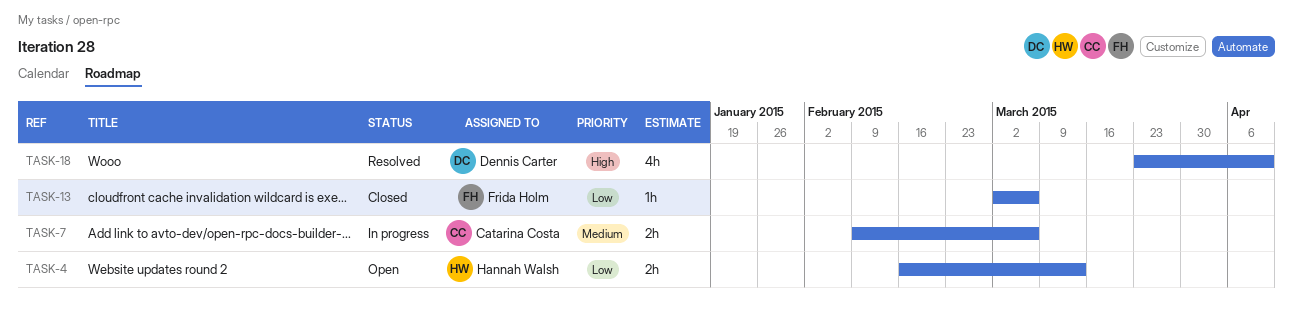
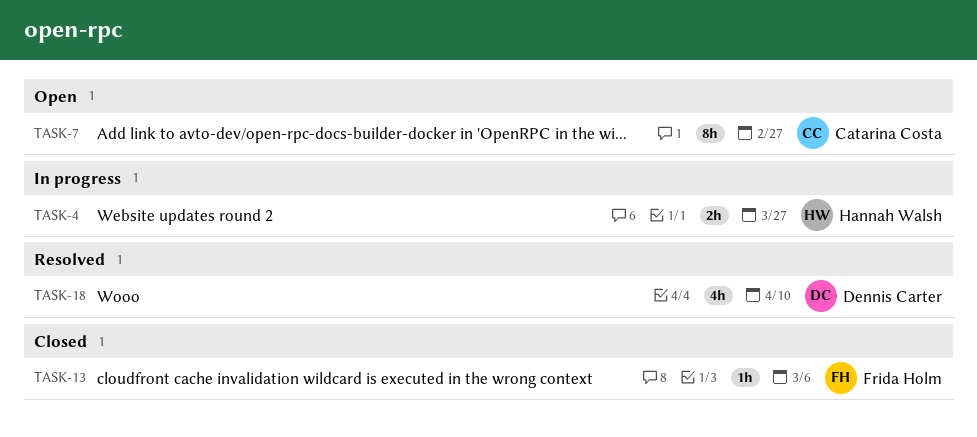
TASK-4, status: Open -> In progress
TASK-4, due: Mar 13 -> Mar 27
TASK-7, status: In progress -> Open
TASK-7, estimate: 2h -> 8h
TASK-7, due: Mar 6 -> Feb 27

